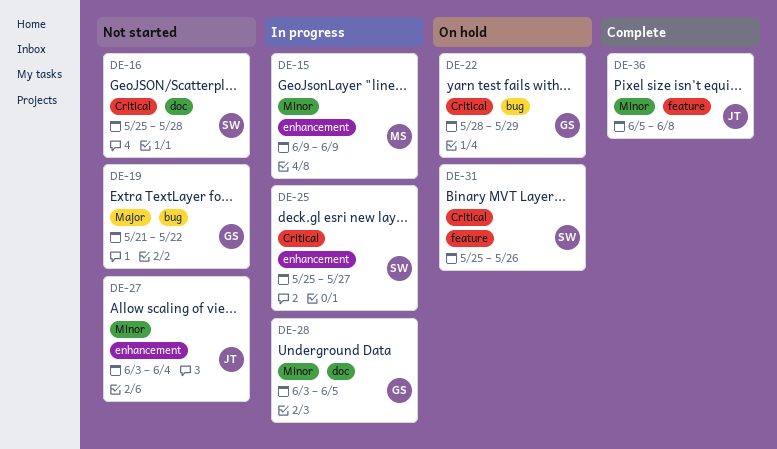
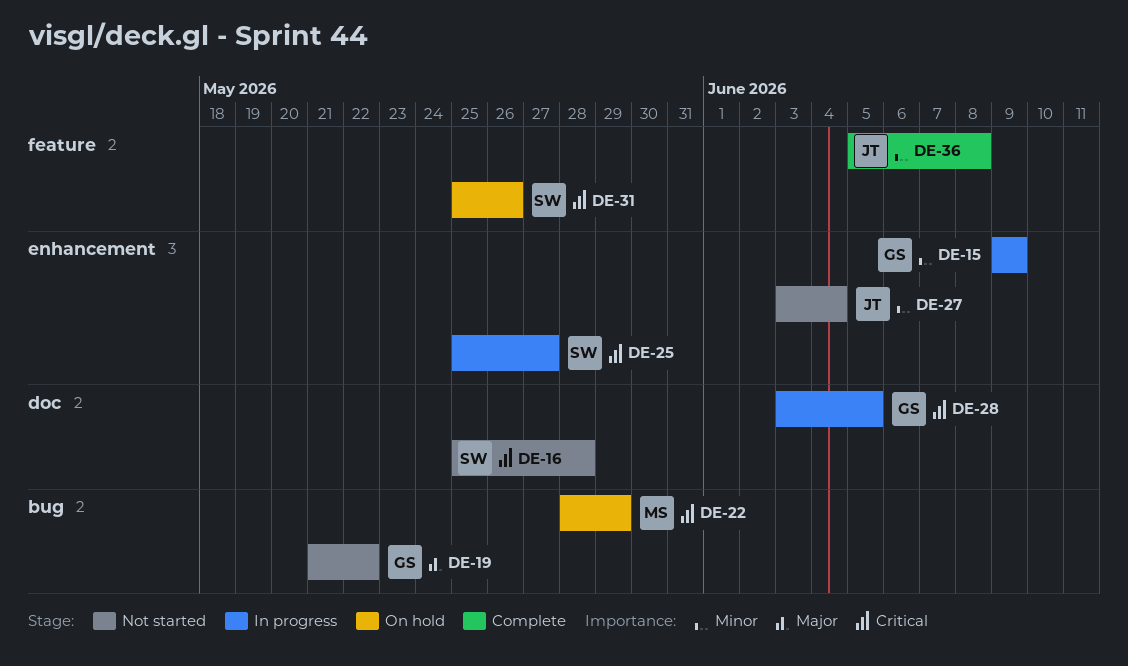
DE-15, owner: MS -> GS
DE-22, owner: GS -> MS
DE-28, priority: Minor -> Critical

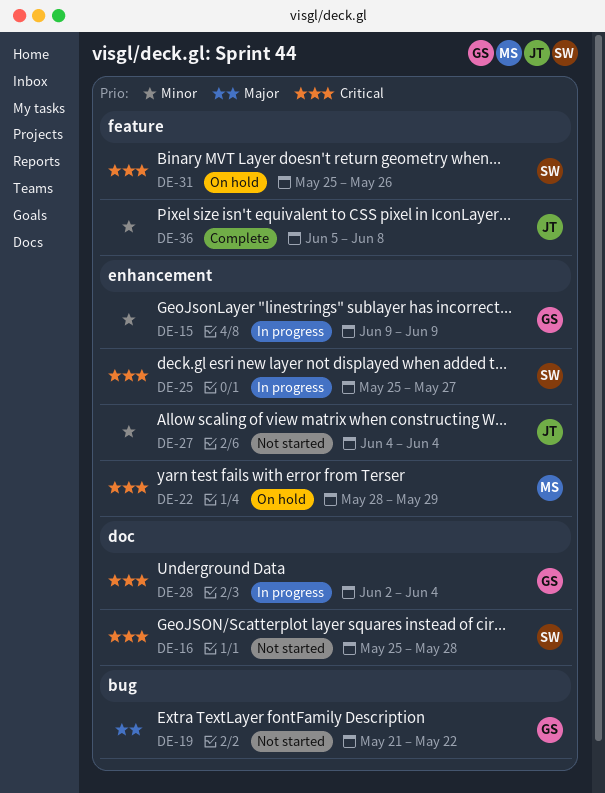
DE-22, label: bug -> enhancement
DE-27, start: Jun 3 -> Jun 4
DE-28, start: Jun 3 -> Jun 2
DE-28, due: Jun 5 -> Jun 4

